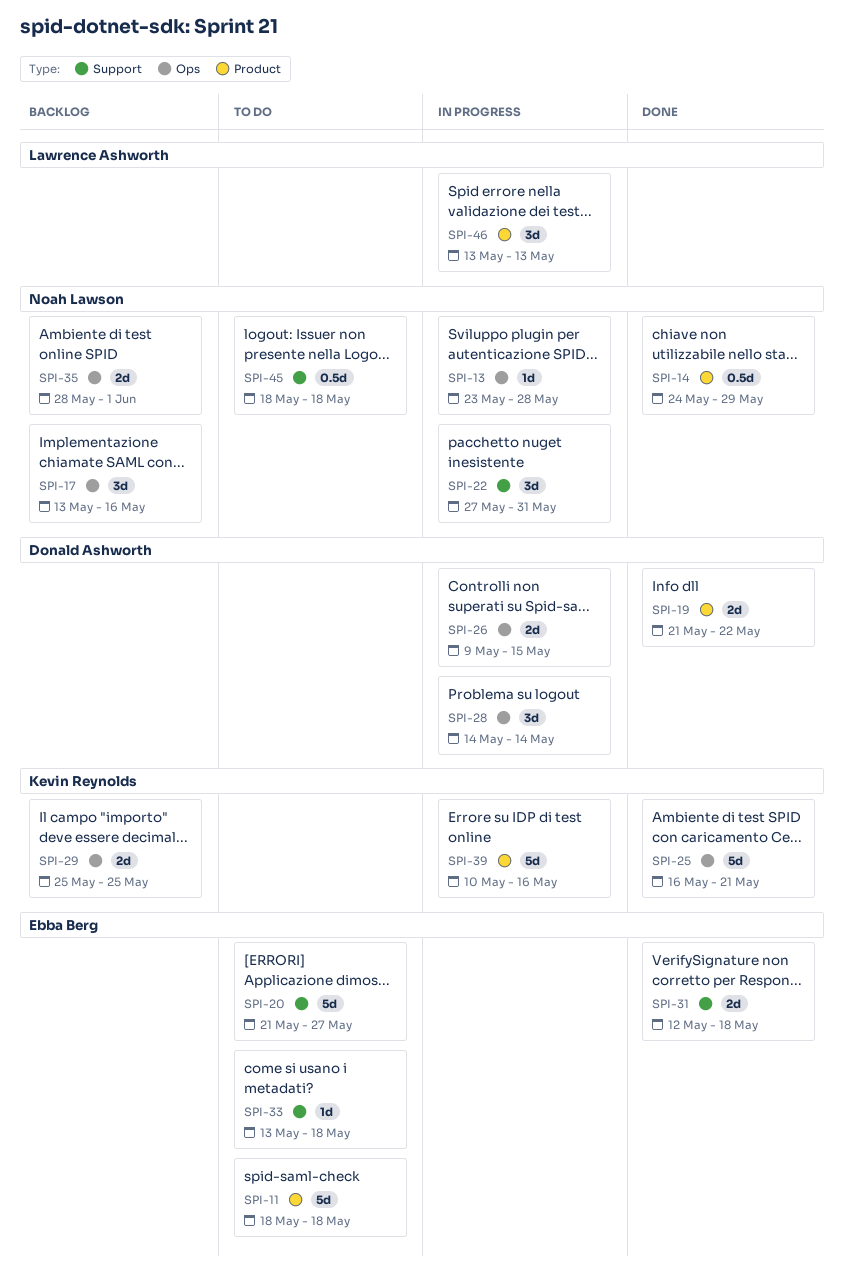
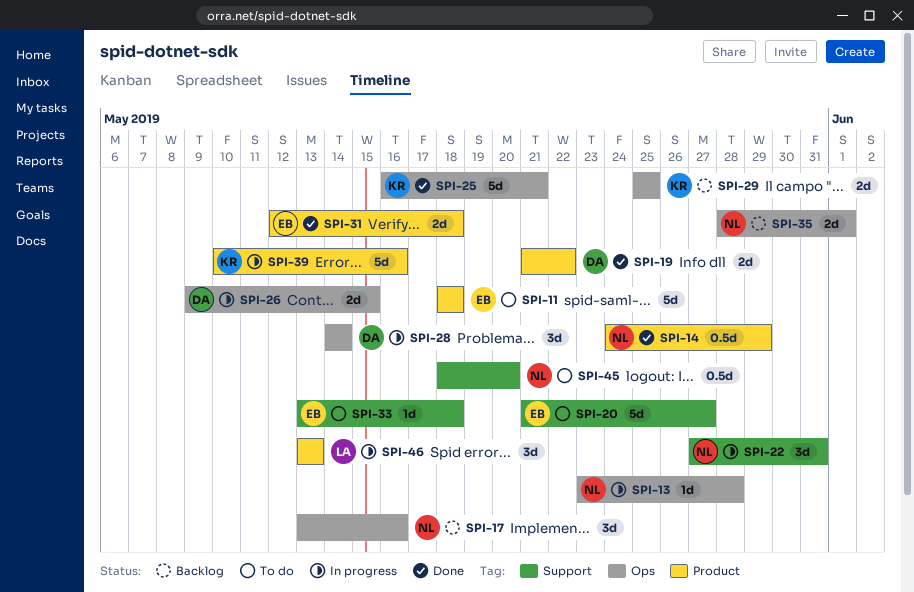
SPI-31, label: Support -> Product
SPI-45, due: May 18 -> May 20

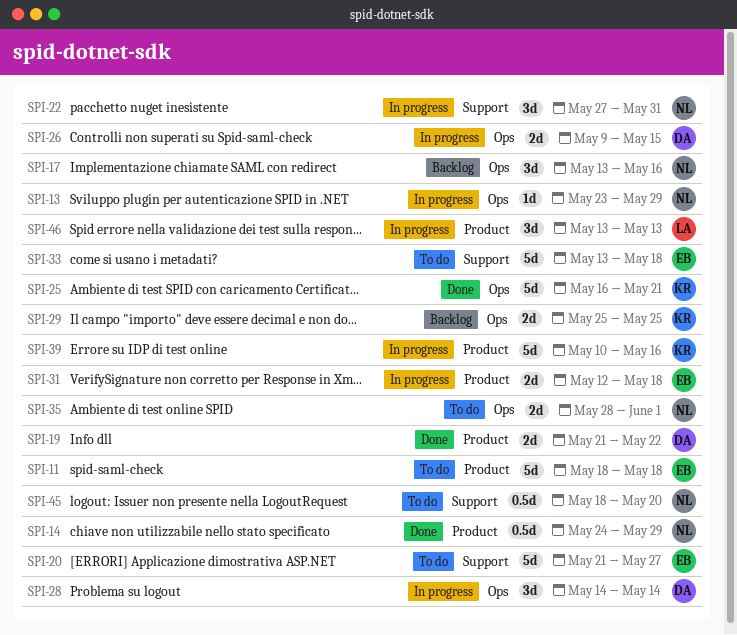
SPI-13, due: May 28 -> May 29
SPI-31, status: Done -> In progress
SPI-33, estimate: 1d -> 5d
SPI-35, status: Backlog -> To do

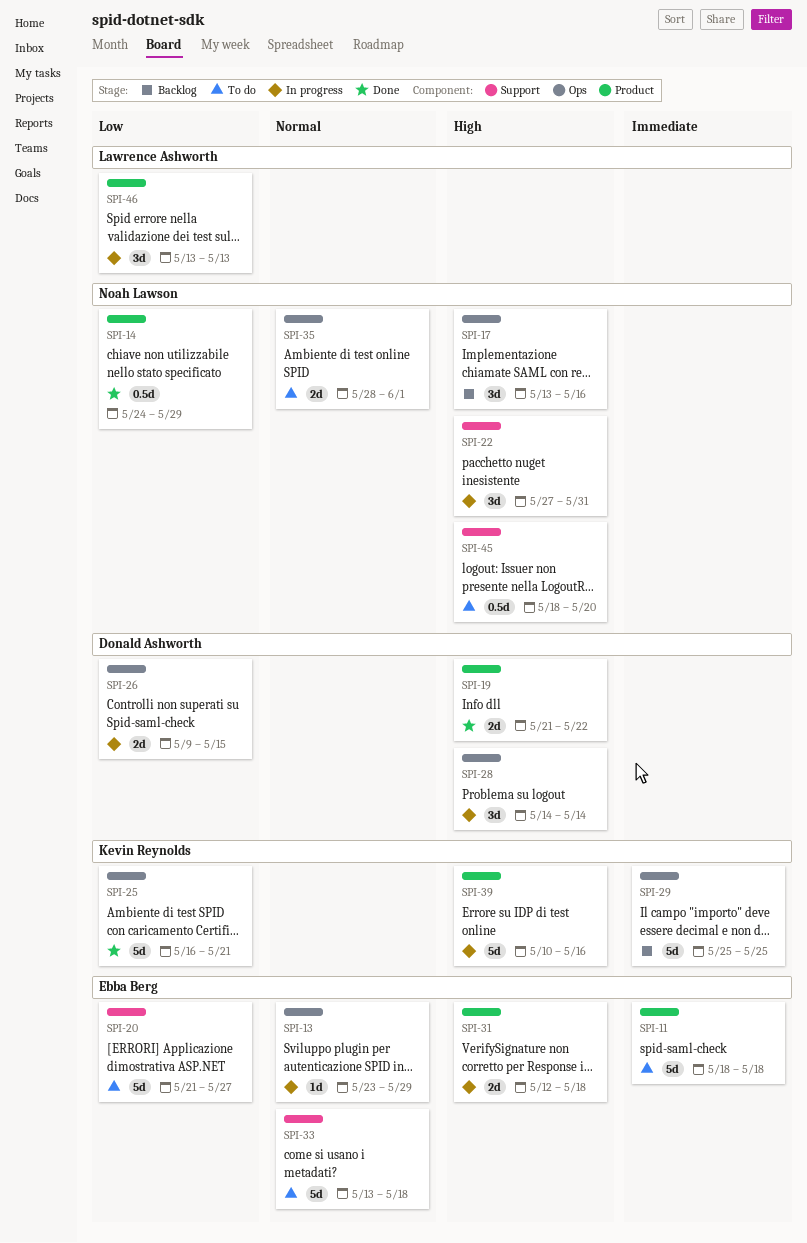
SPI-13, owner: Noah Lawson -> Ebba Berg
SPI-29, estimate: 2d -> 5d

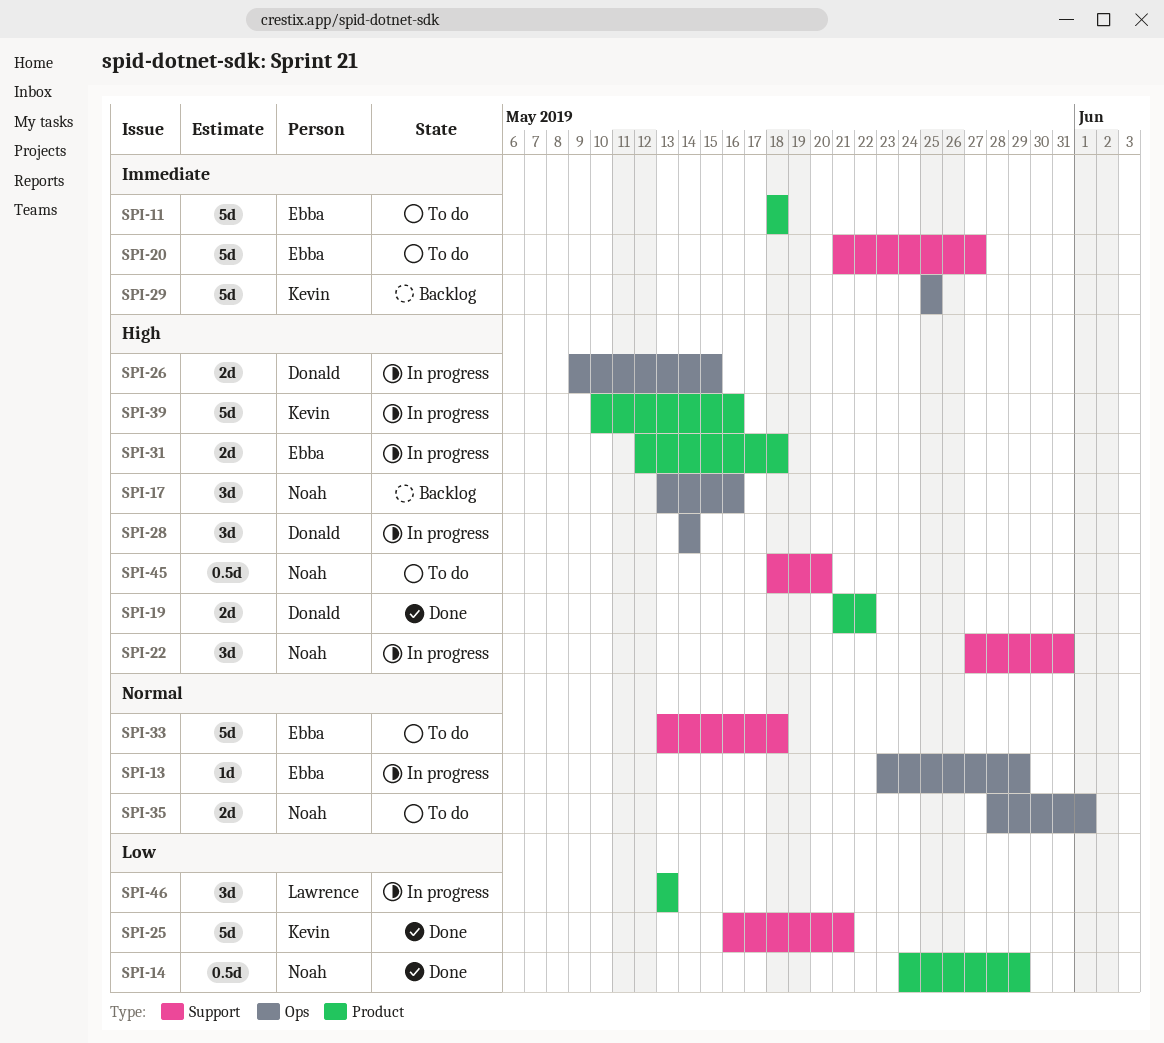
SPI-20, priority: Low -> Immediate
SPI-25, label: Ops -> Support
SPI-26, priority: Low -> High

